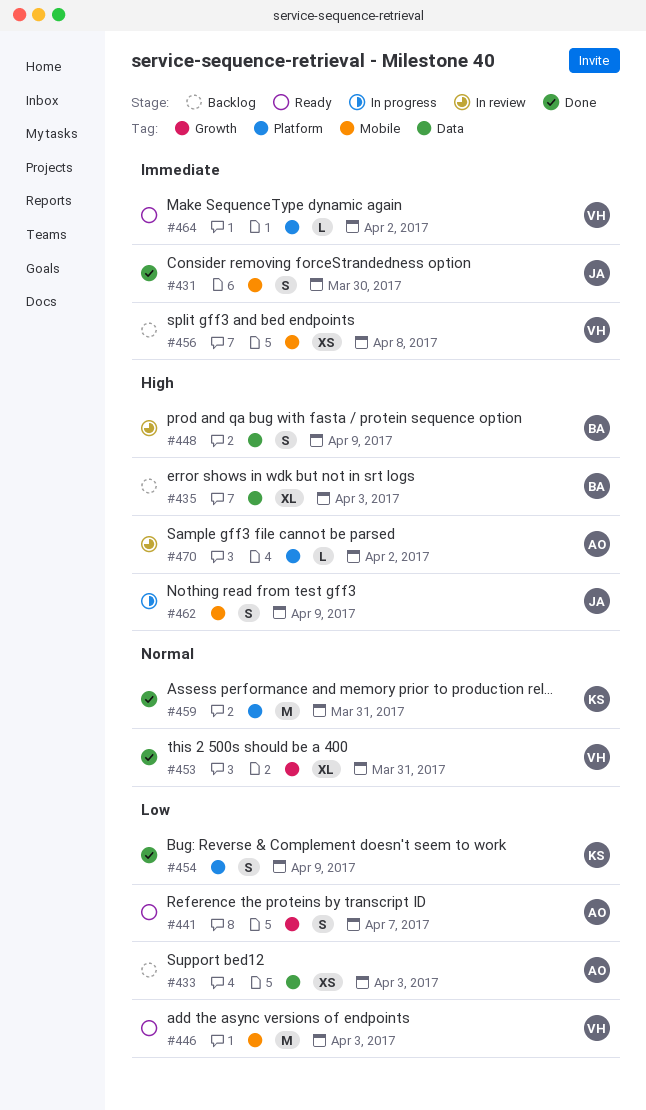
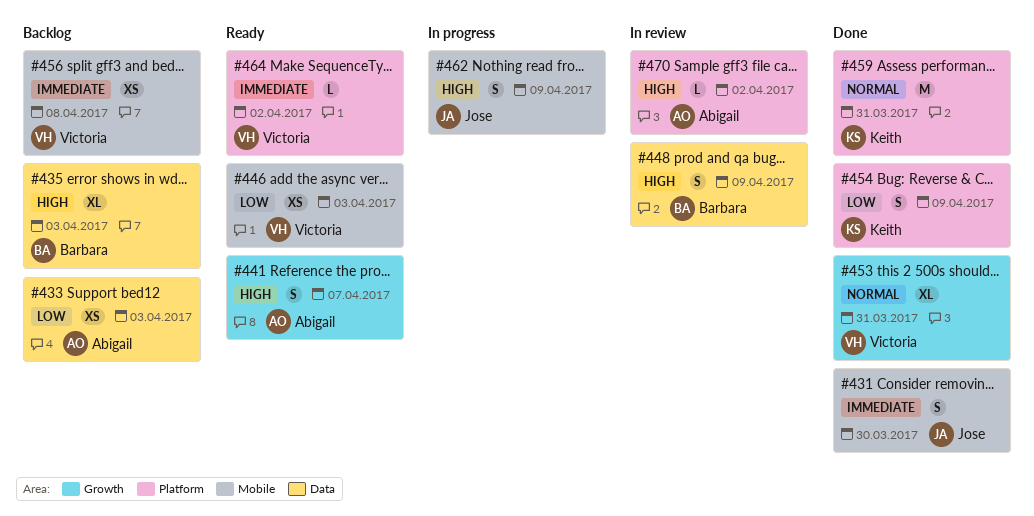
#441, priority: Low -> High
#446, estimate: M -> XS

